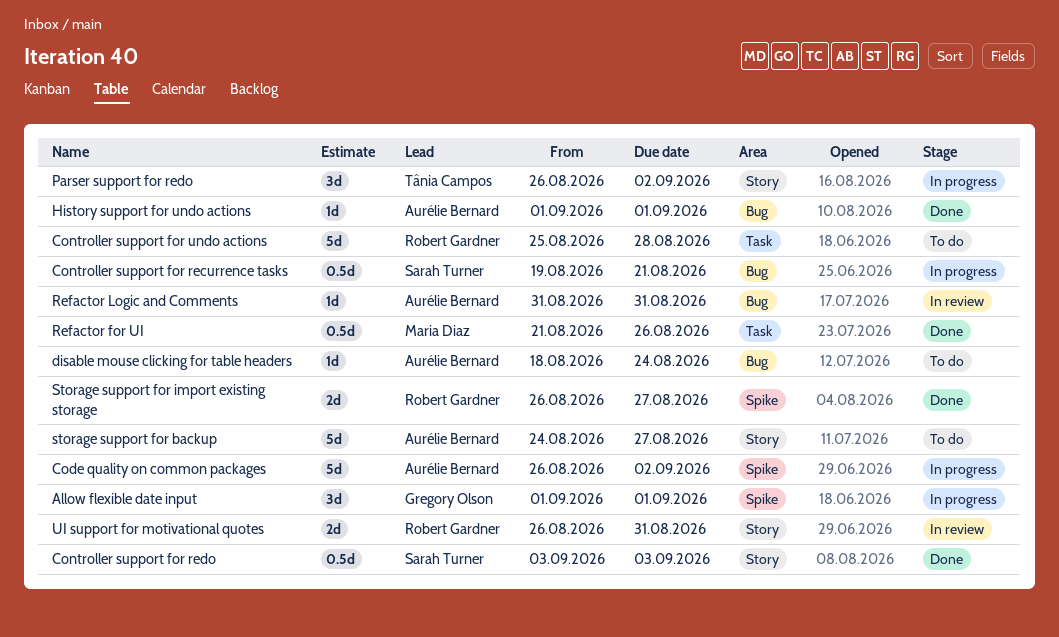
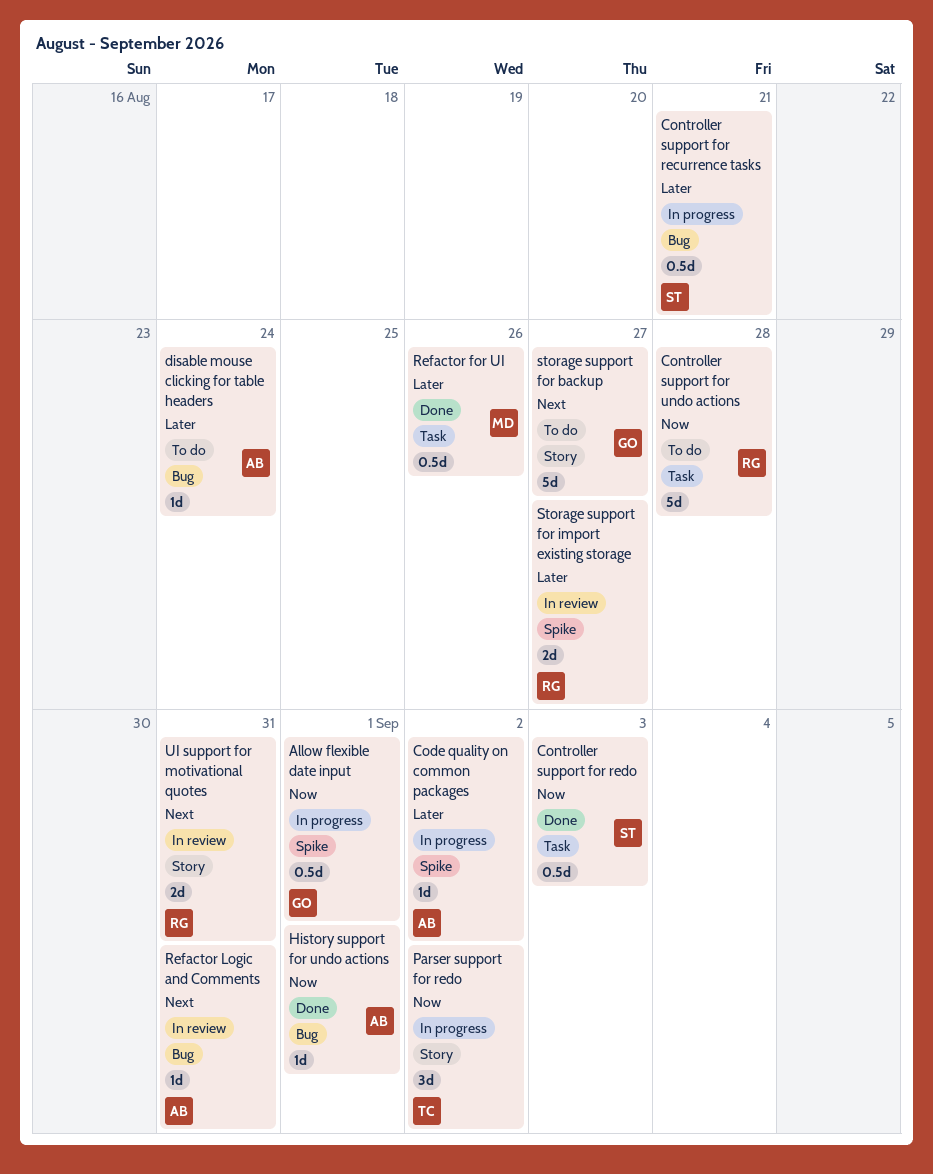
Allow flexible date input, estimate: 3d -> 0.5d
Code quality on common packages, estimate: 5d -> 1d
Controller support for redo, label: Story -> Task
storage support for backup, owner: Aurélie Bernard -> Gregory Olson
Storage support for import existing storage, status: Done -> In review

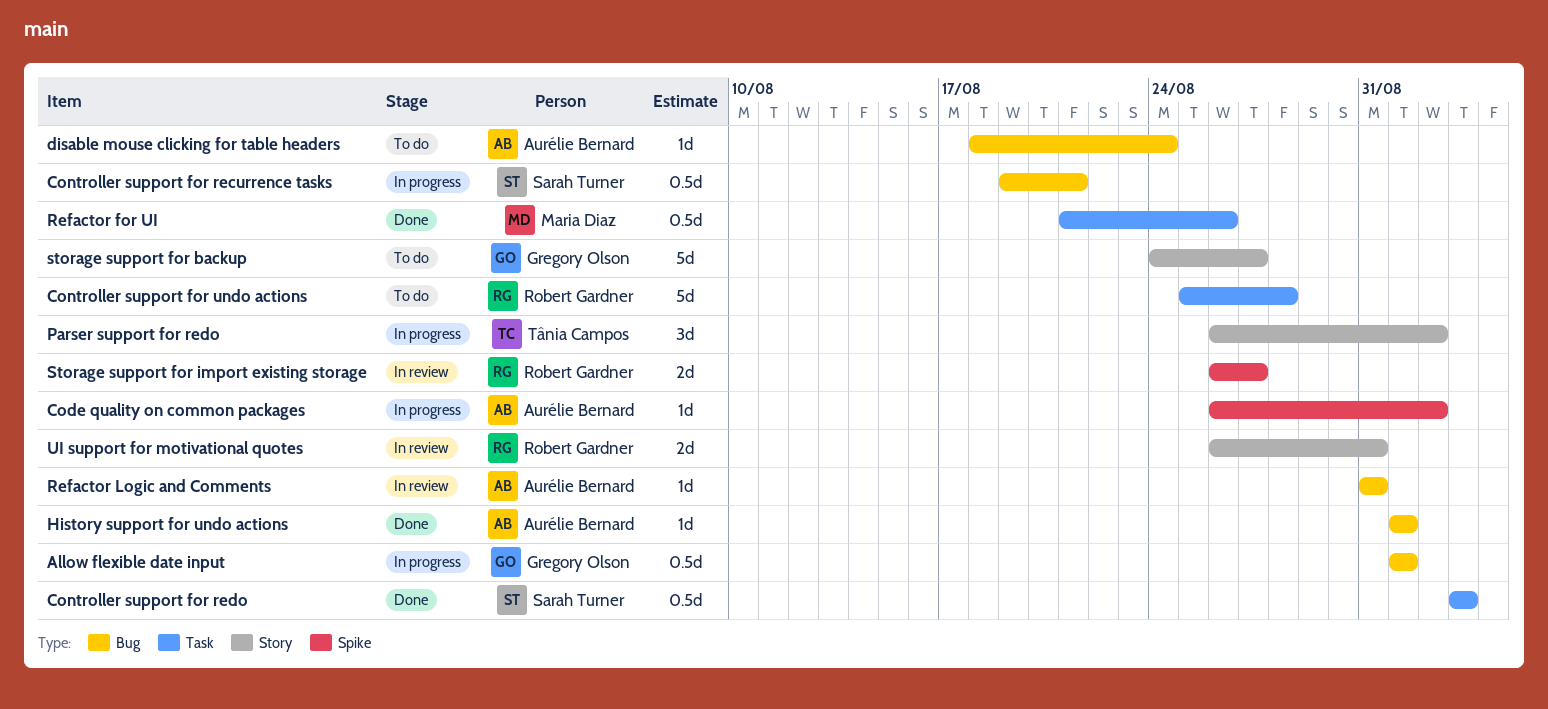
Allow flexible date input, label: Spike -> Bug

